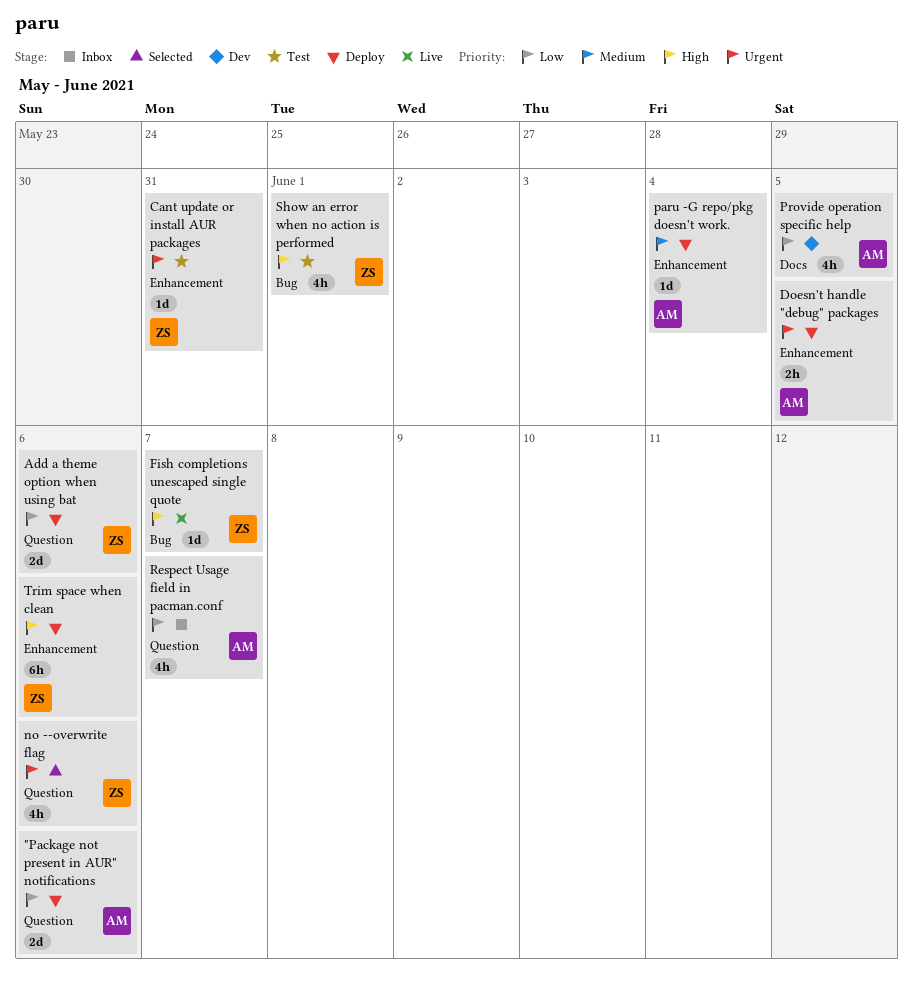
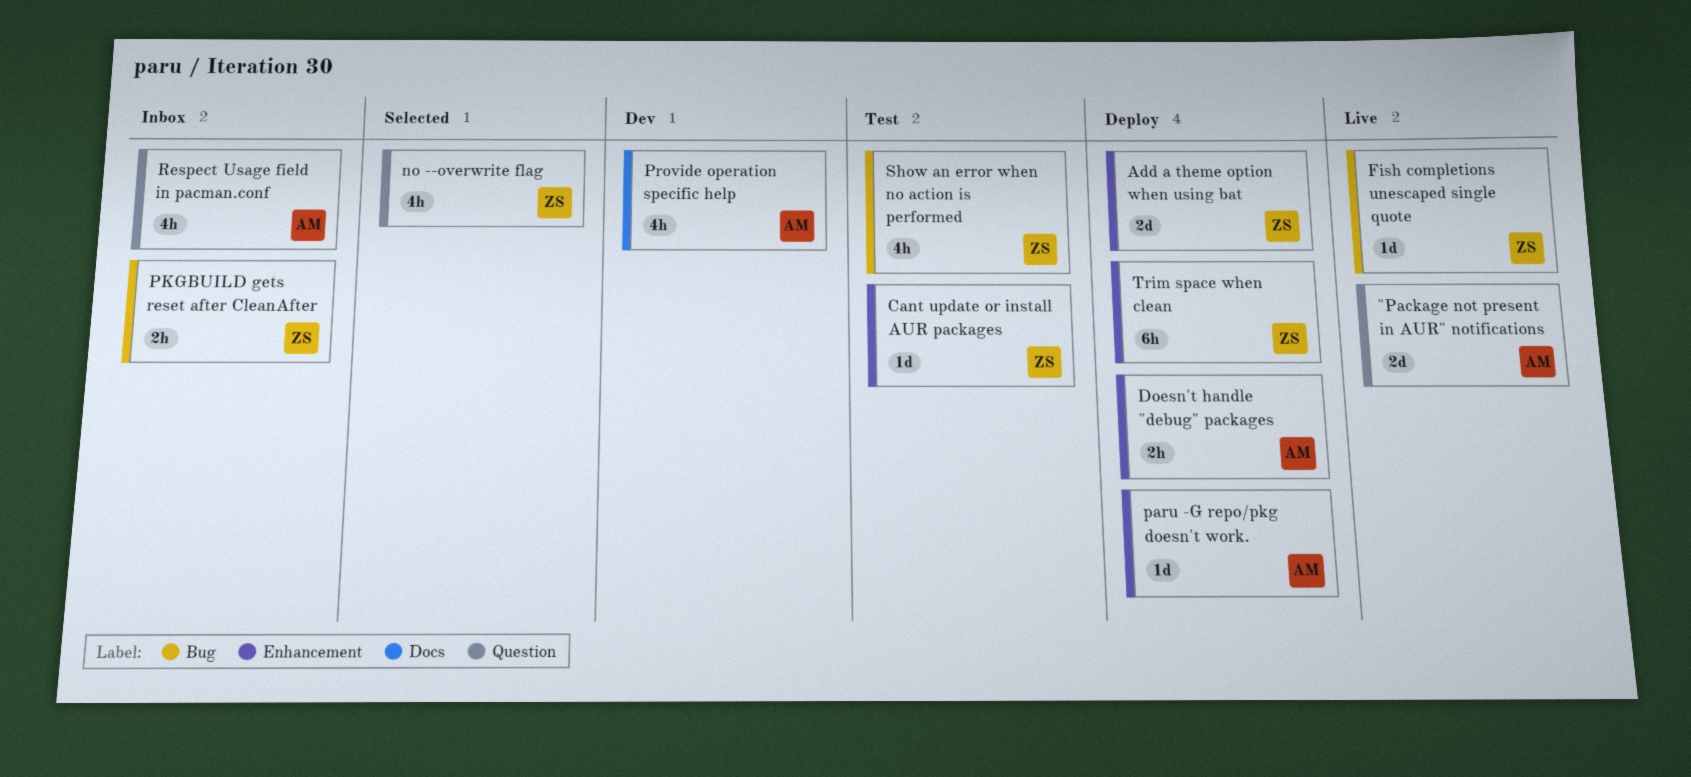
"Package not present in AUR" notifications, status: Deploy -> Live
Add a theme option when using bat, label: Question -> Enhancement
PKGBUILD gets reset after CleanAfter: none -> present

